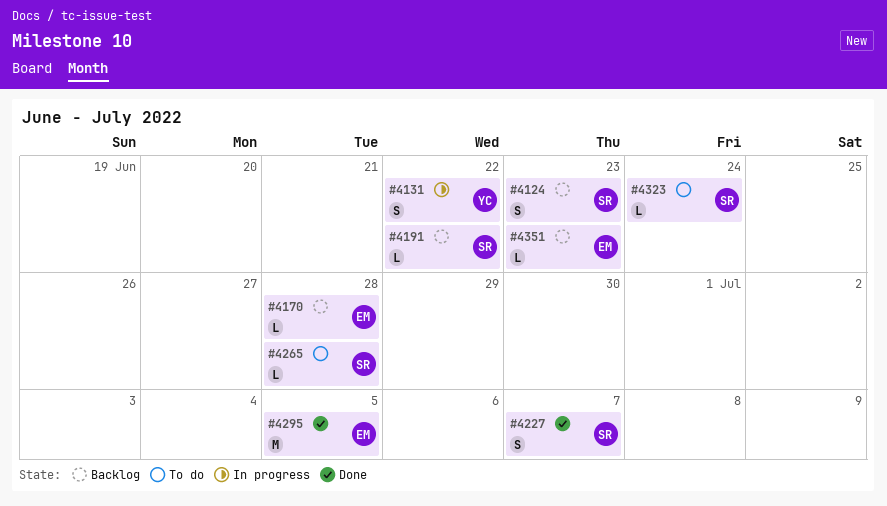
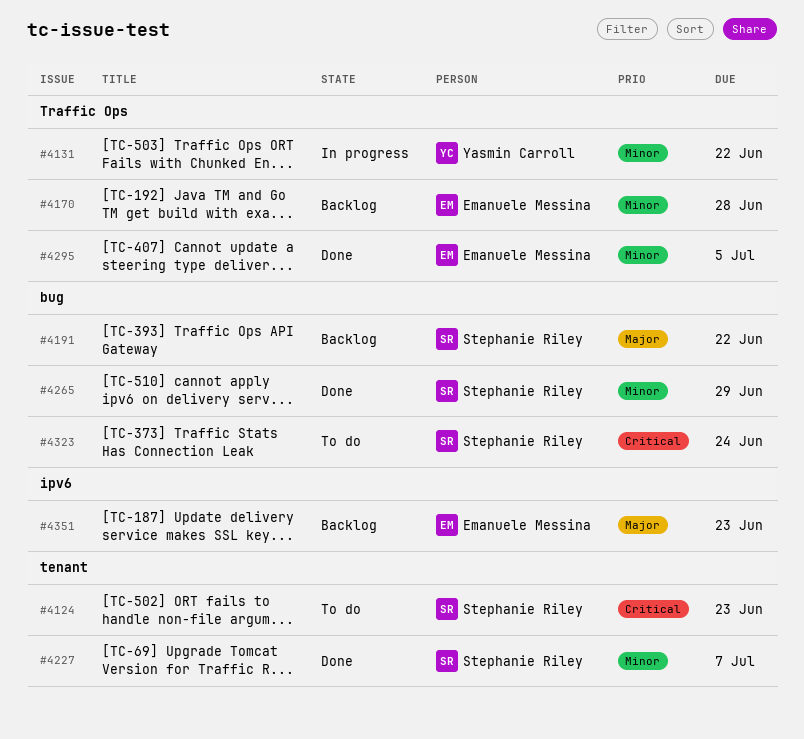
#4124, status: Backlog -> To do
#4265, status: To do -> Done
#4265, due: Jun 28 -> Jun 29

